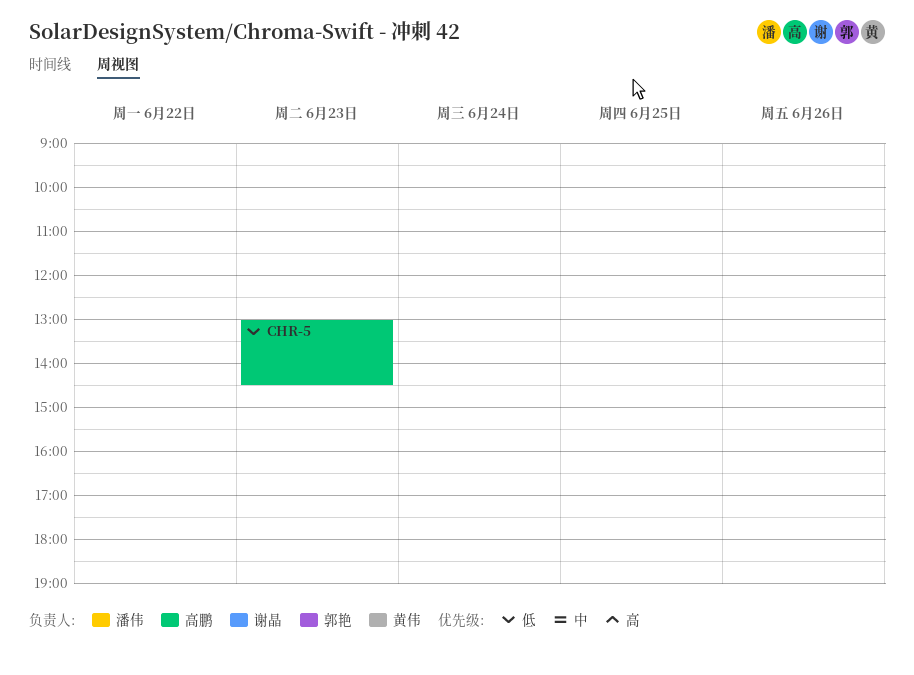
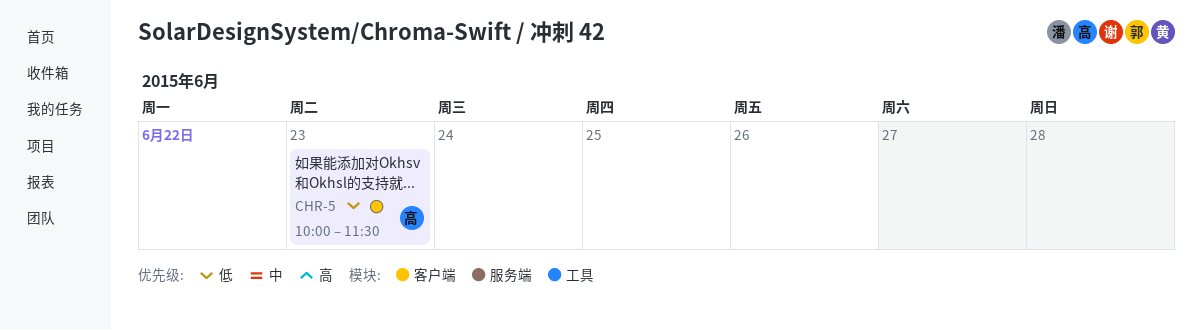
CHR-5, begins: 13:00 -> 10:00
CHR-5, ends: 14:30 -> 11:30

